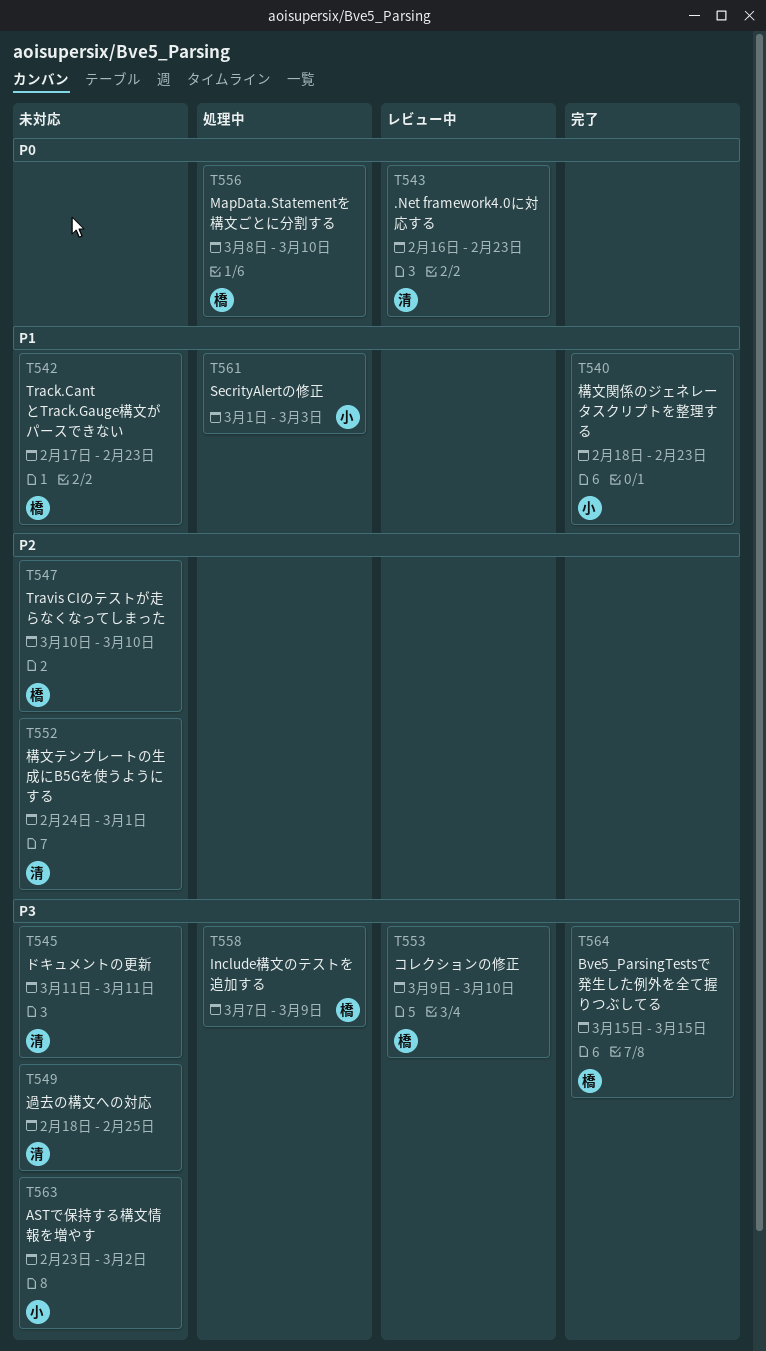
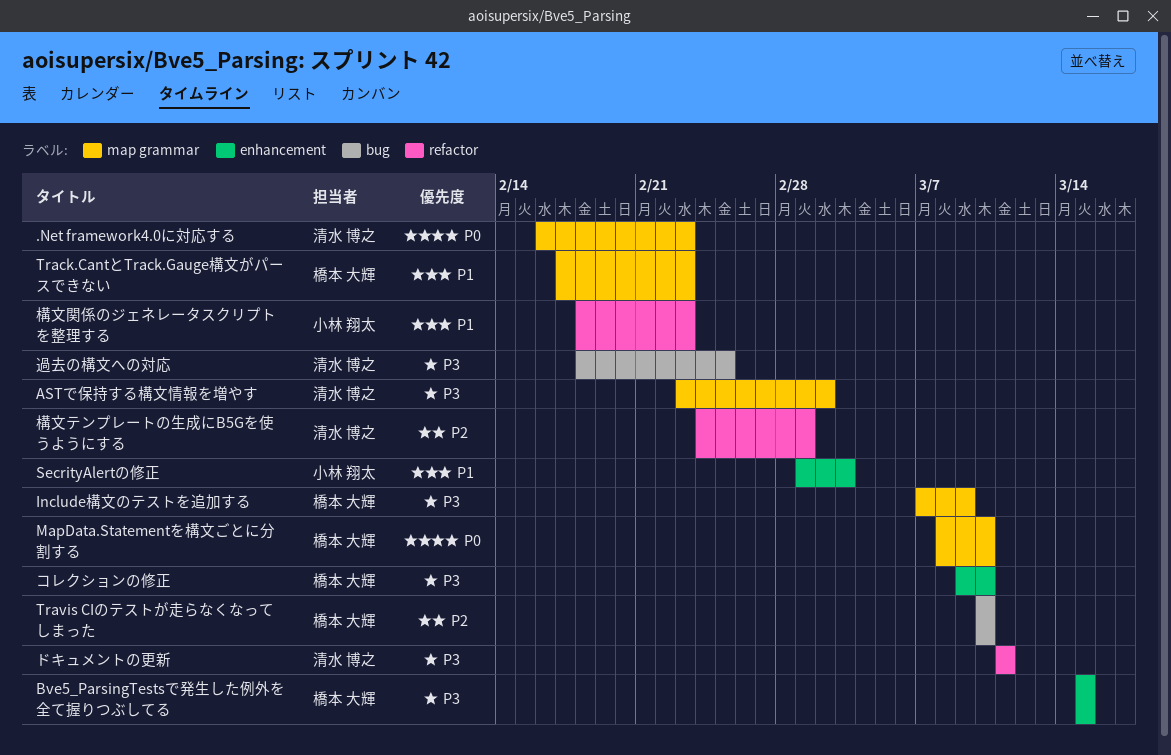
ASTで保持する構文情報を増やす, owner: 小林 翔太 -> 清水 博之

